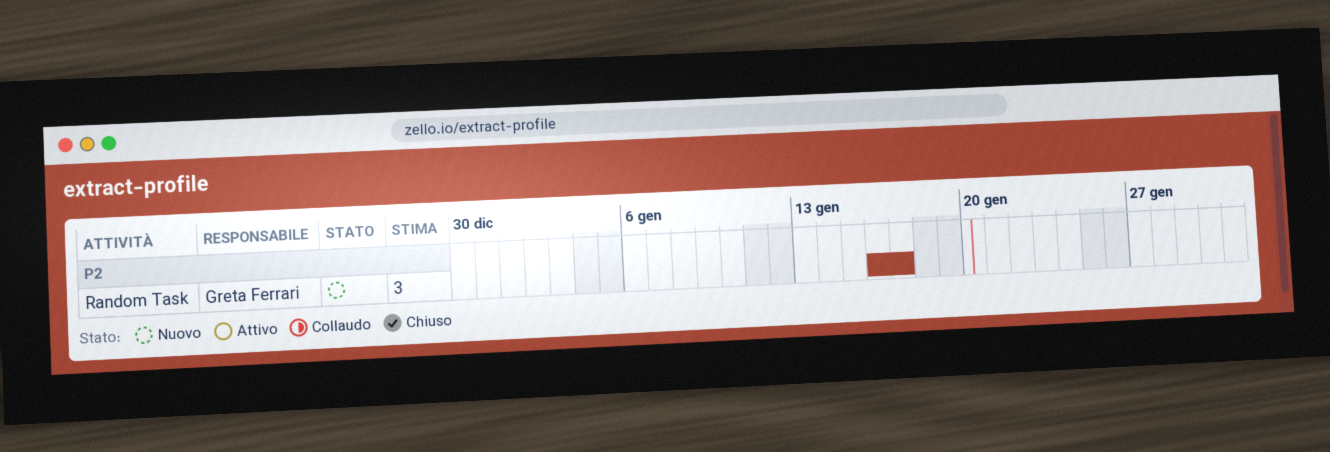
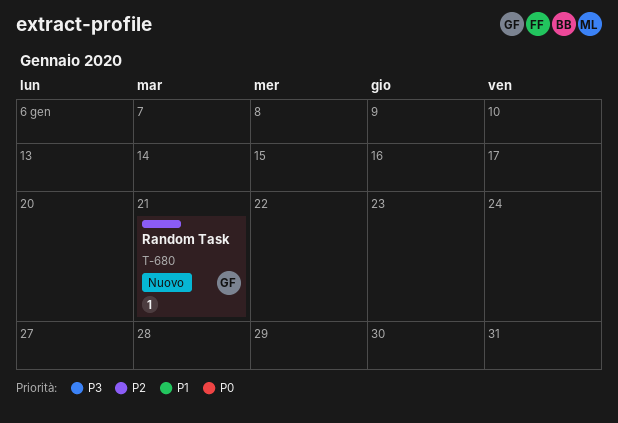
Random Task, estimate: 3 -> 1
Random Task, due: Jan 17 -> Jan 21

